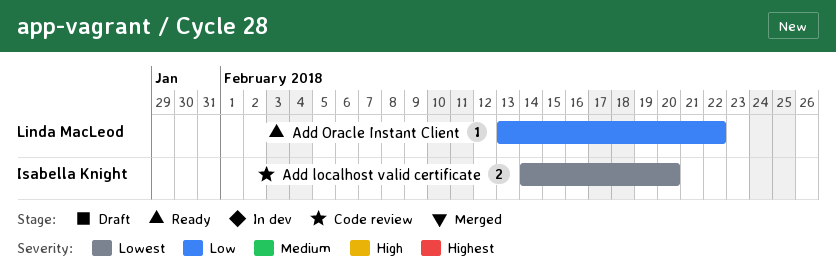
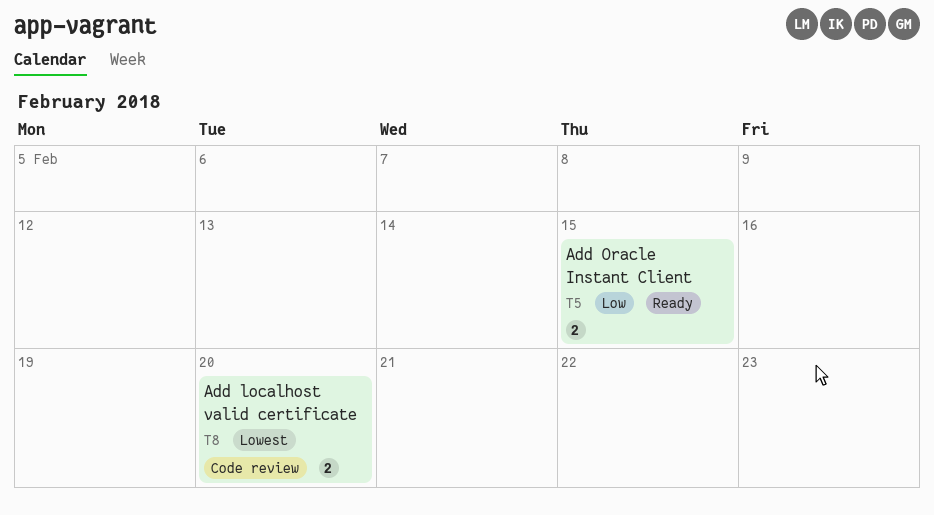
Add Oracle Instant Client, estimate: 1 -> 2
Add Oracle Instant Client, due: Feb 22 -> Feb 15

